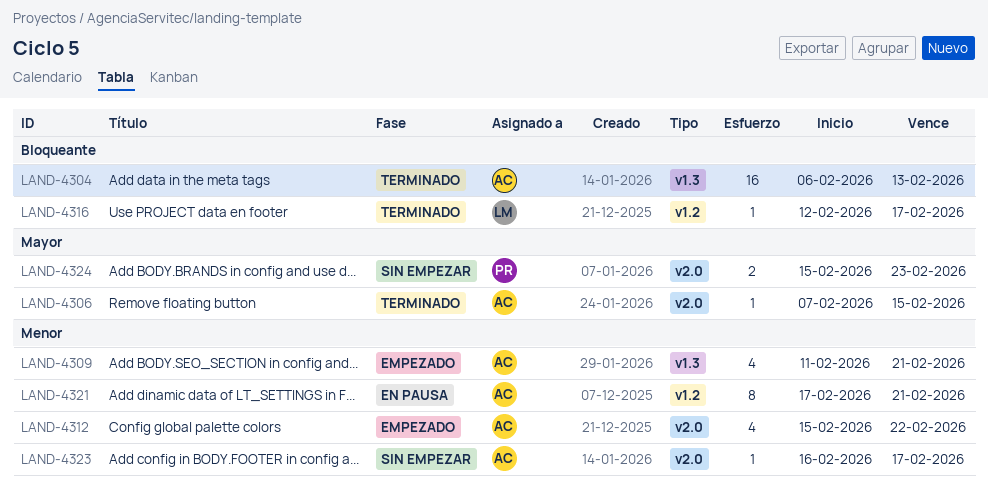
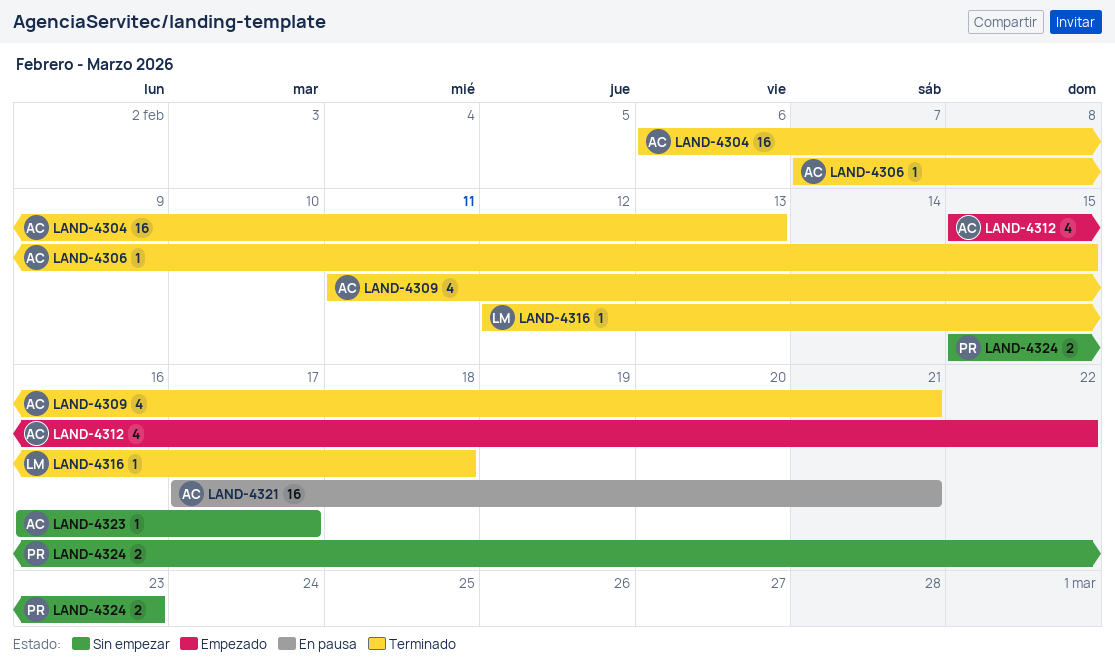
LAND-4309, status: Empezado -> Terminado
LAND-4316, due: Feb 17 -> Feb 18
LAND-4321, estimate: 8 -> 16

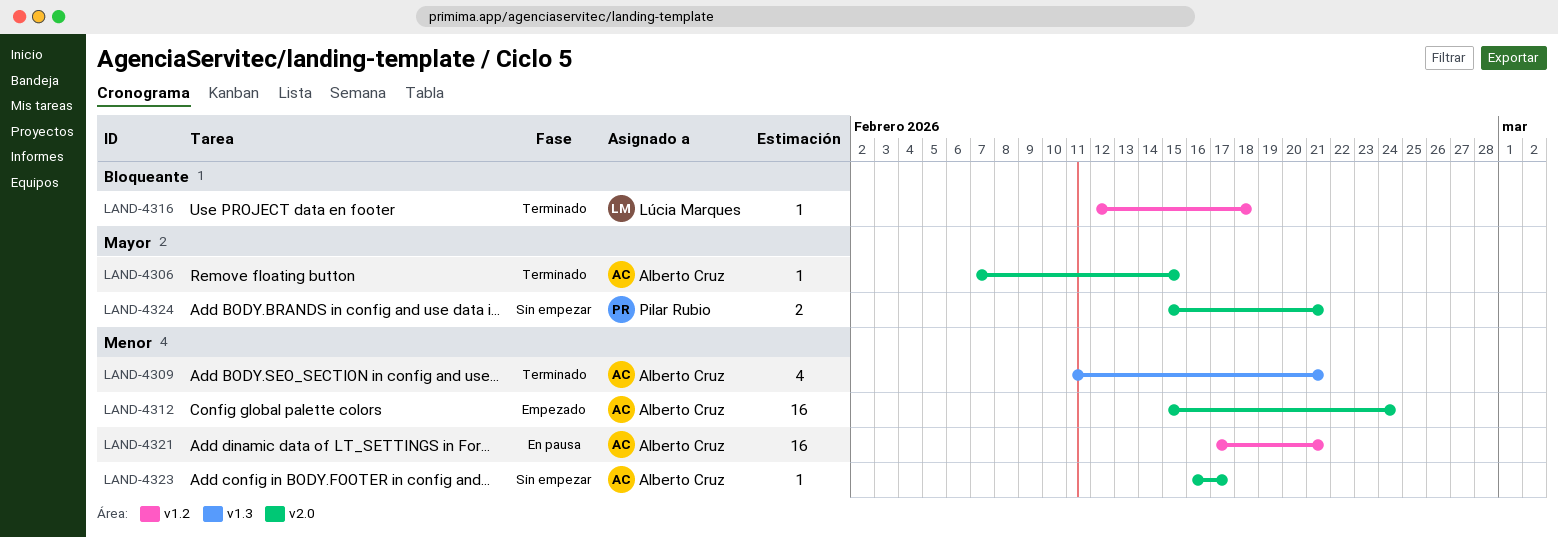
LAND-4304: present -> none
LAND-4312, estimate: 4 -> 16
LAND-4312, due: Feb 22 -> Feb 24
LAND-4324, due: Feb 23 -> Feb 21

